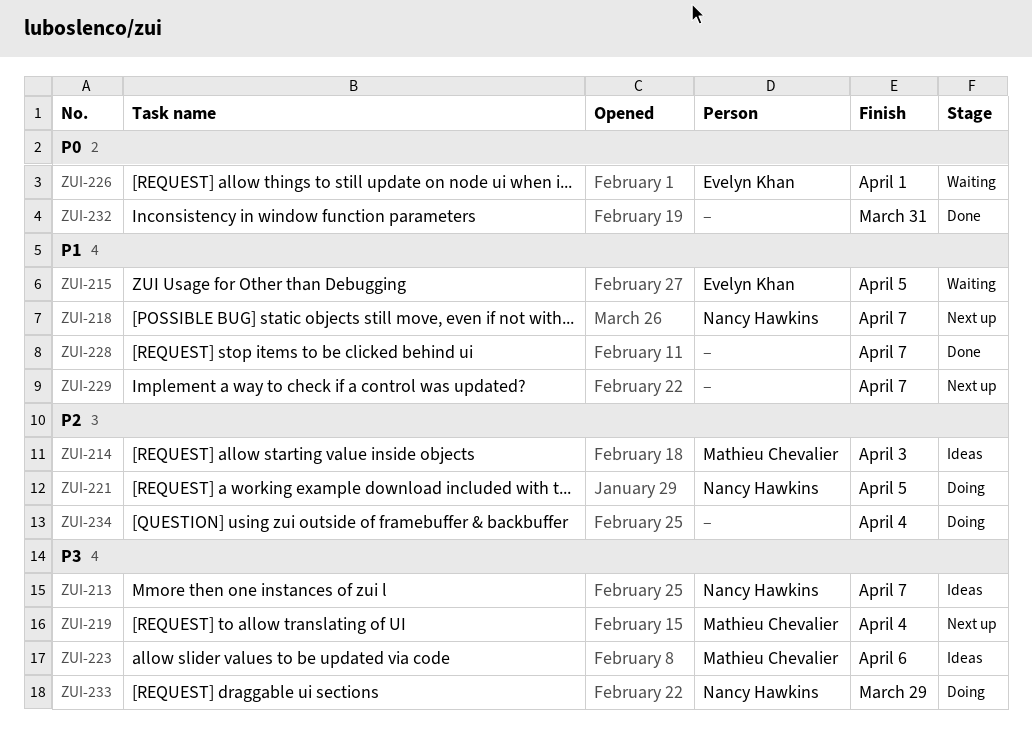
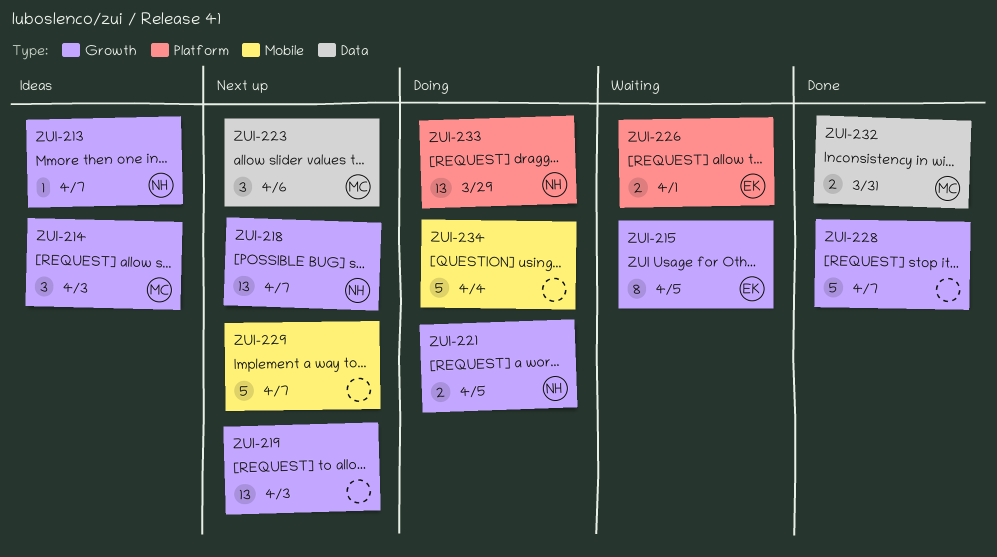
ZUI-219, owner: Mathieu Chevalier -> none
ZUI-219, due: Apr 4 -> Apr 3
ZUI-223, status: Ideas -> Next up
ZUI-232, owner: none -> Mathieu Chevalier

